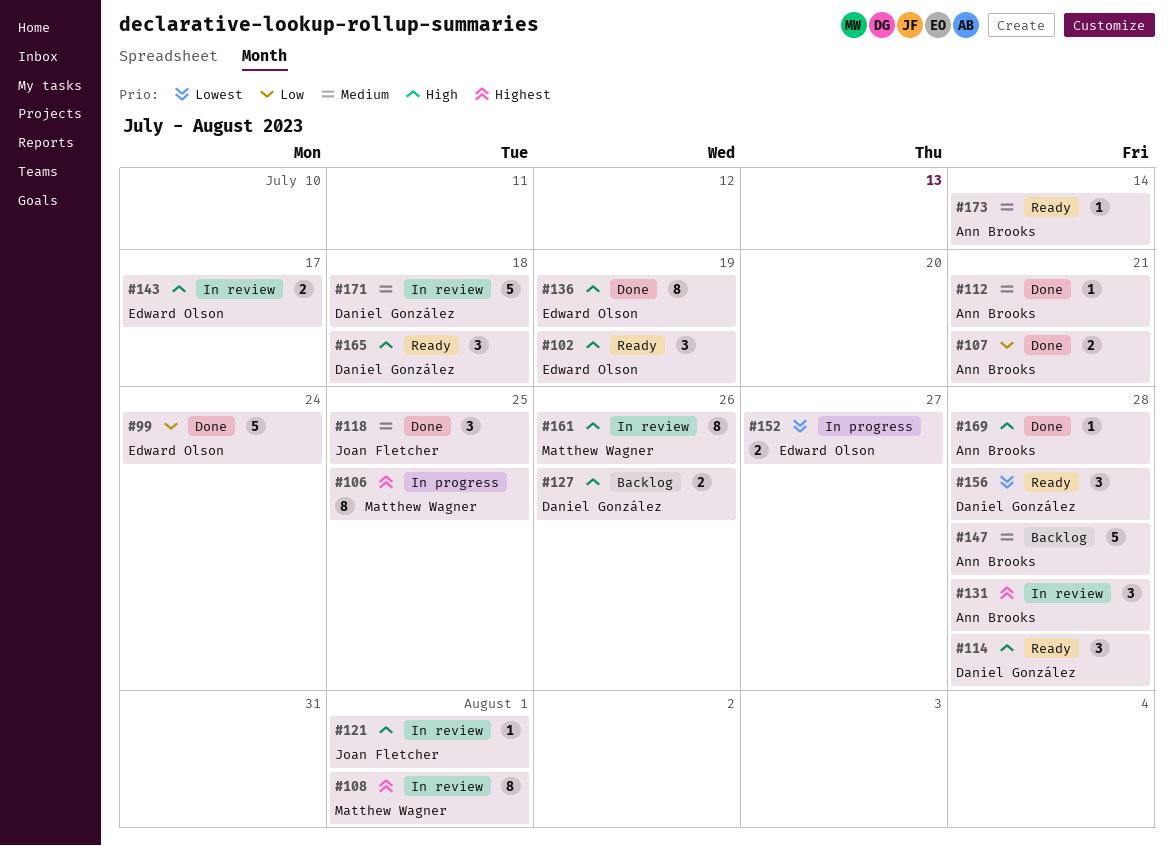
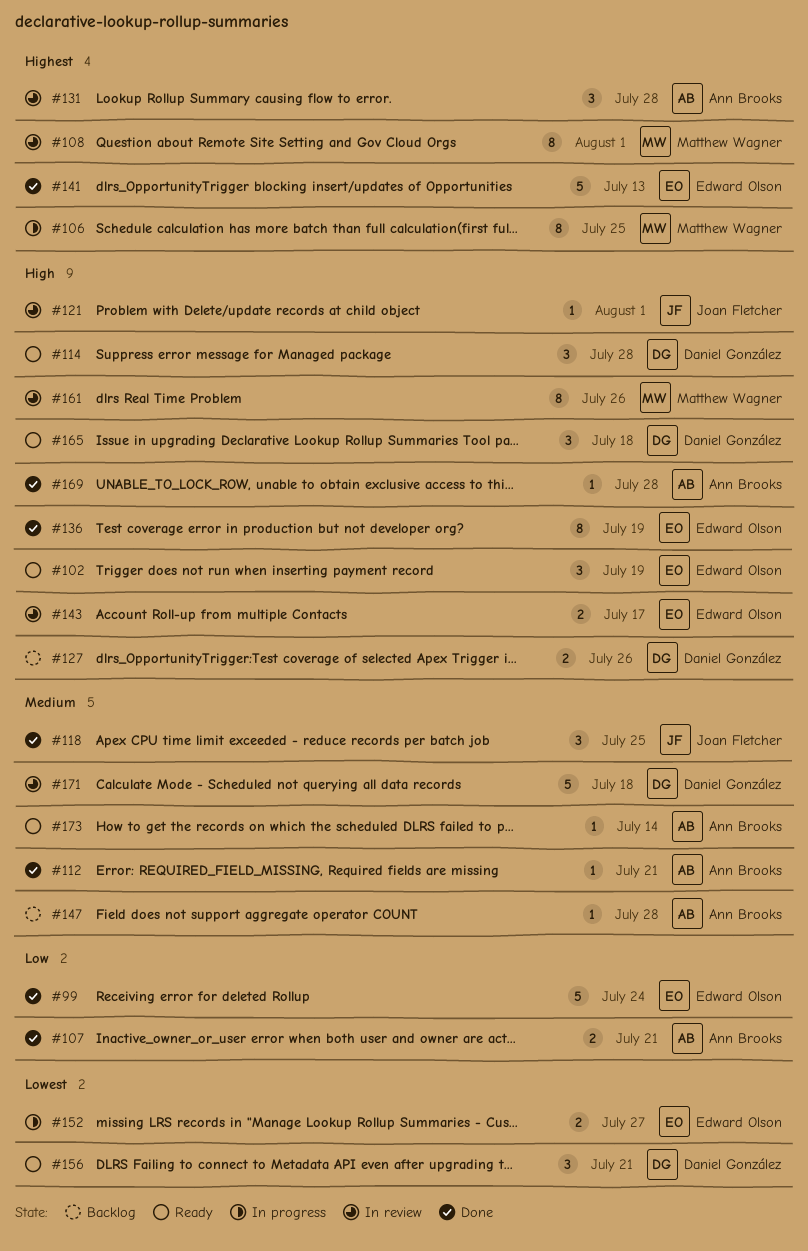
#141: none -> present
#147, estimate: 5 -> 1
#156, due: Jul 28 -> Jul 21

